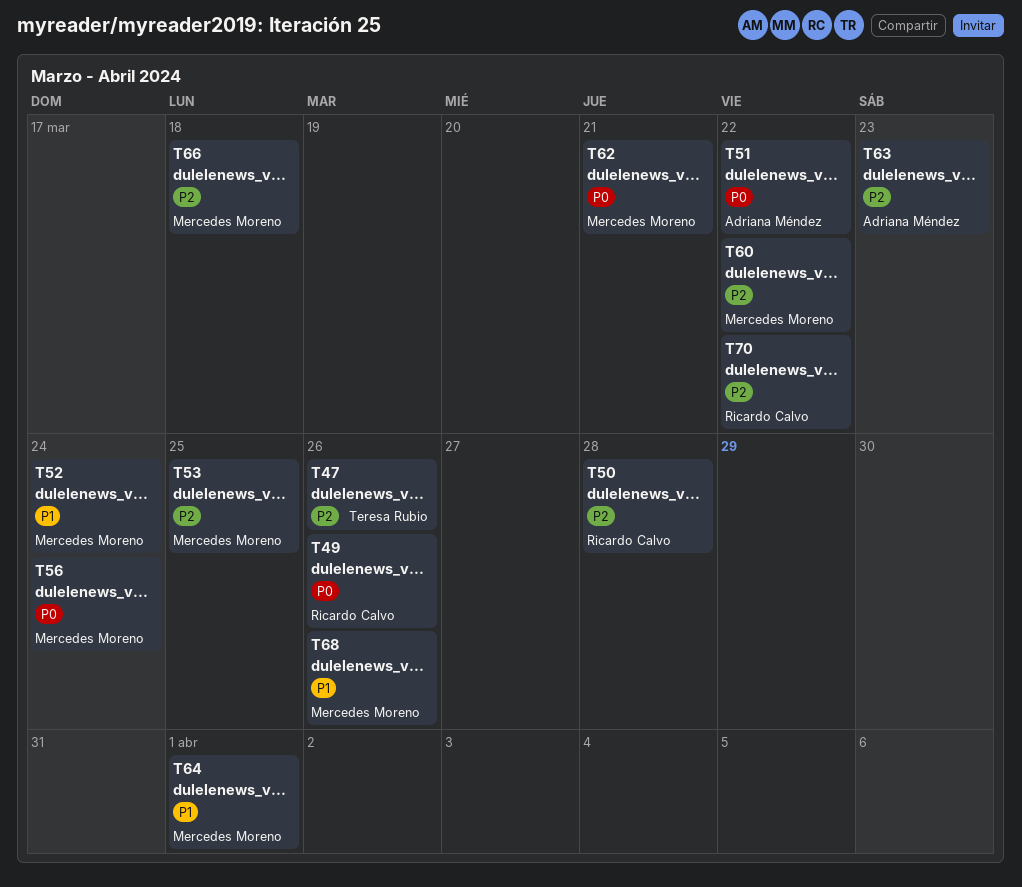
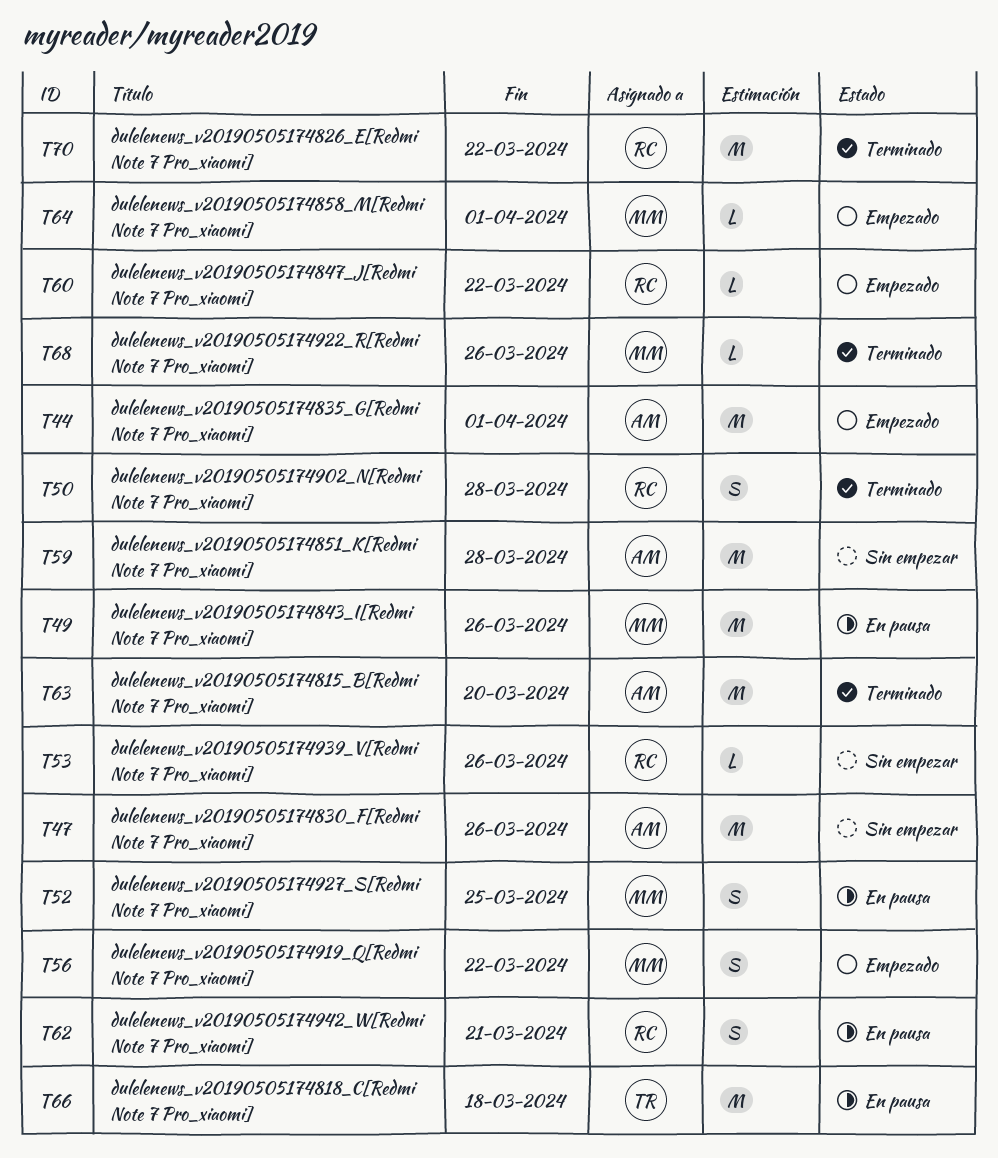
T44: none -> present
T47, owner: Teresa Rubio -> Adriana Méndez
T49, owner: Ricardo Calvo -> Mercedes Moreno
T51: present -> none
T52, due: Mar 24 -> Mar 25
T53, owner: Mercedes Moreno -> Ricardo Calvo
T53, due: Mar 25 -> Mar 26
T56, due: Mar 24 -> Mar 22
T59: none -> present
T60, owner: Mercedes Moreno -> Ricardo Calvo
T62, owner: Mercedes Moreno -> Ricardo Calvo
T63, due: Mar 23 -> Mar 20
T66, owner: Mercedes Moreno -> Teresa Rubio

